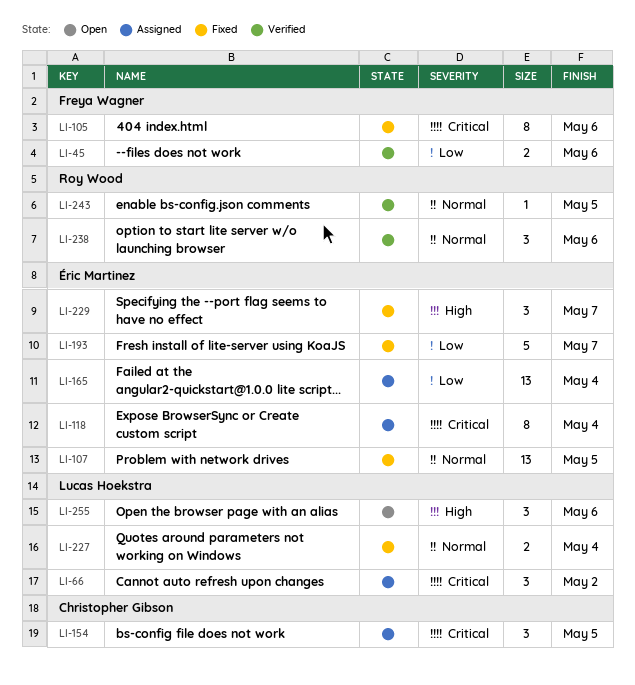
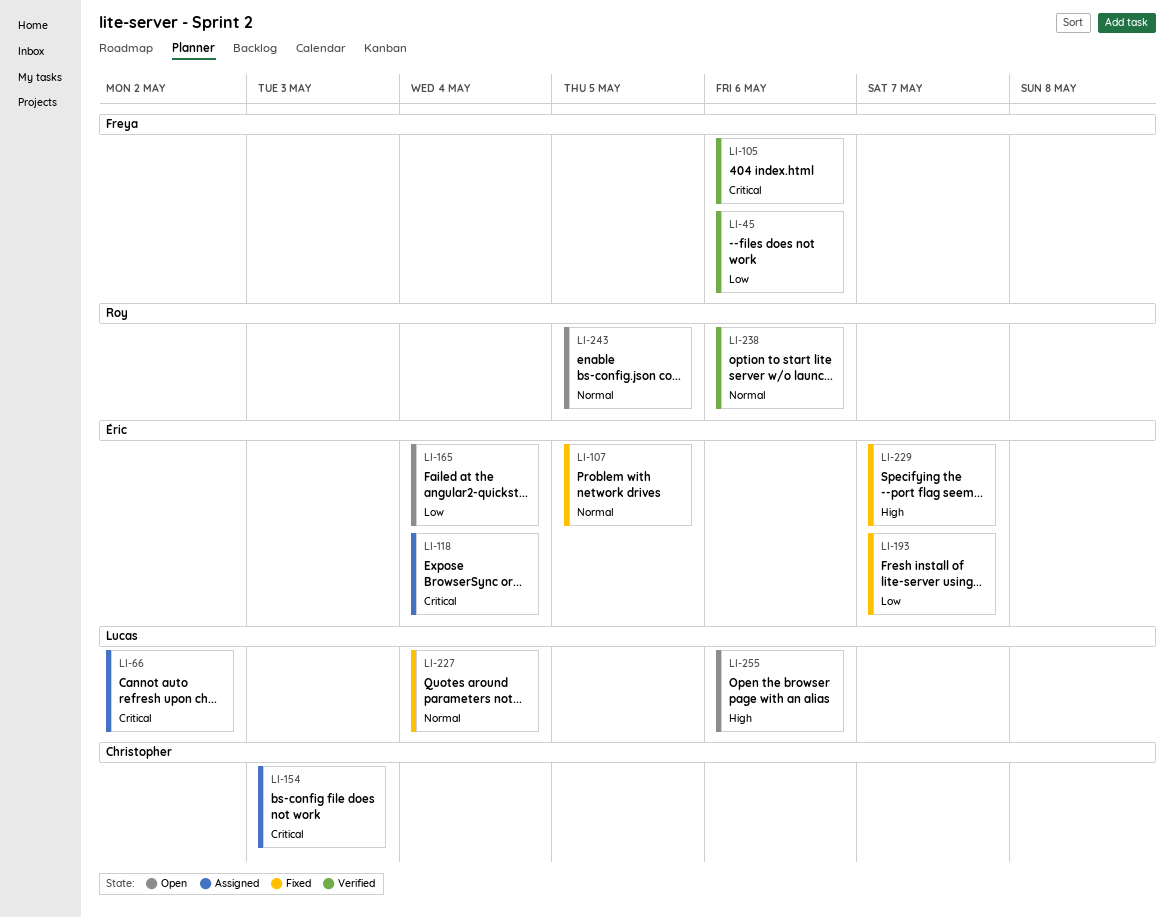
LI-105, status: Fixed -> Verified
LI-154, due: May 5 -> May 3
LI-165, status: Assigned -> Open
LI-243, status: Verified -> Open

